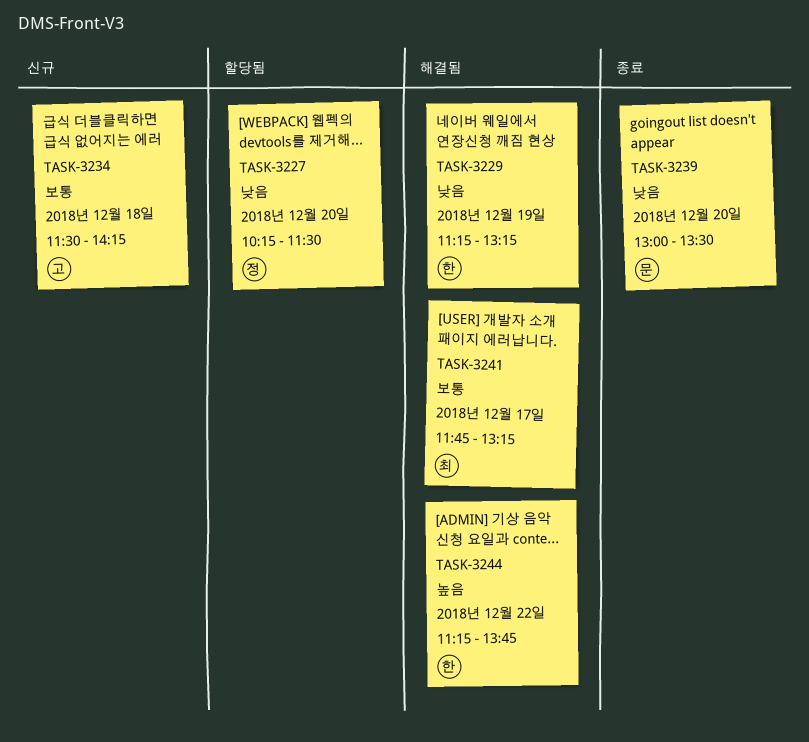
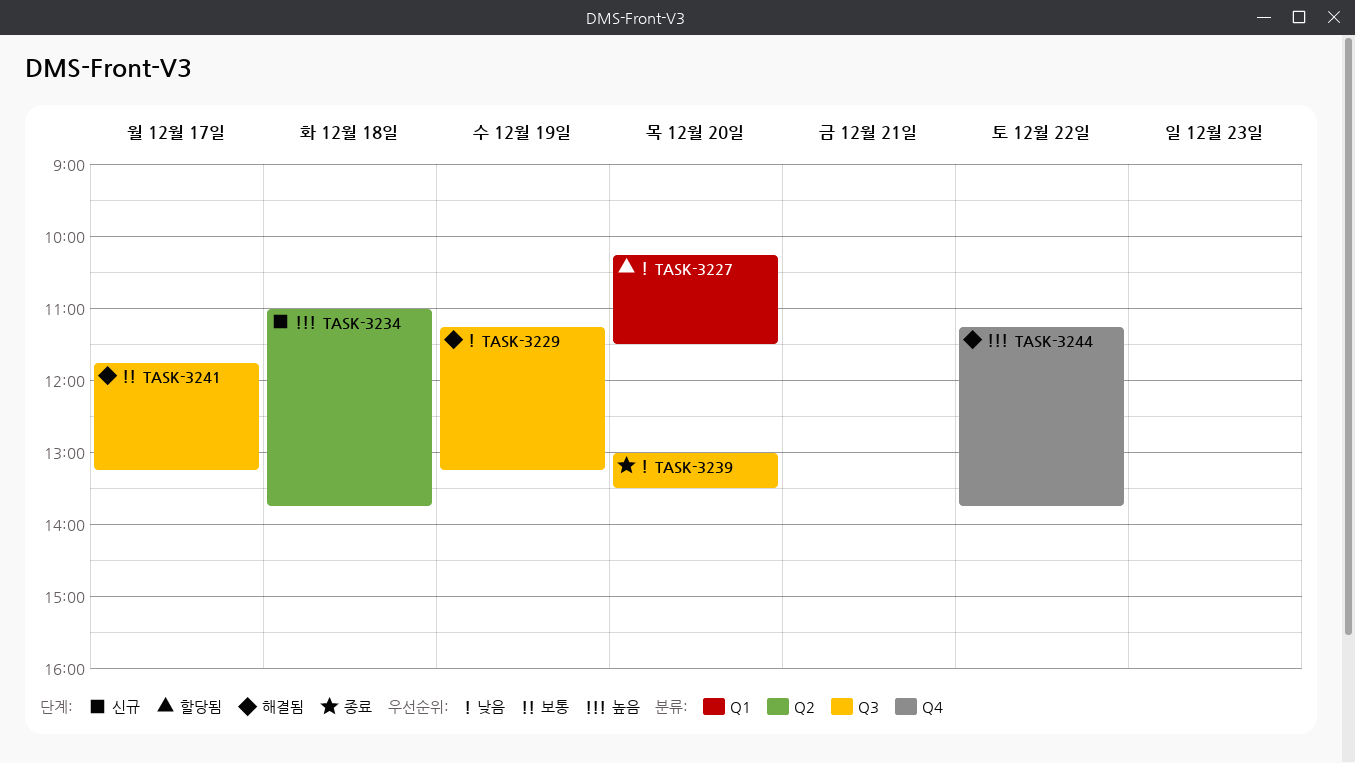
TASK-3234, priority: 보통 -> 높음
TASK-3234, begins: 11:30 -> 11:00
TASK-3234, ends: 14:15 -> 13:45

